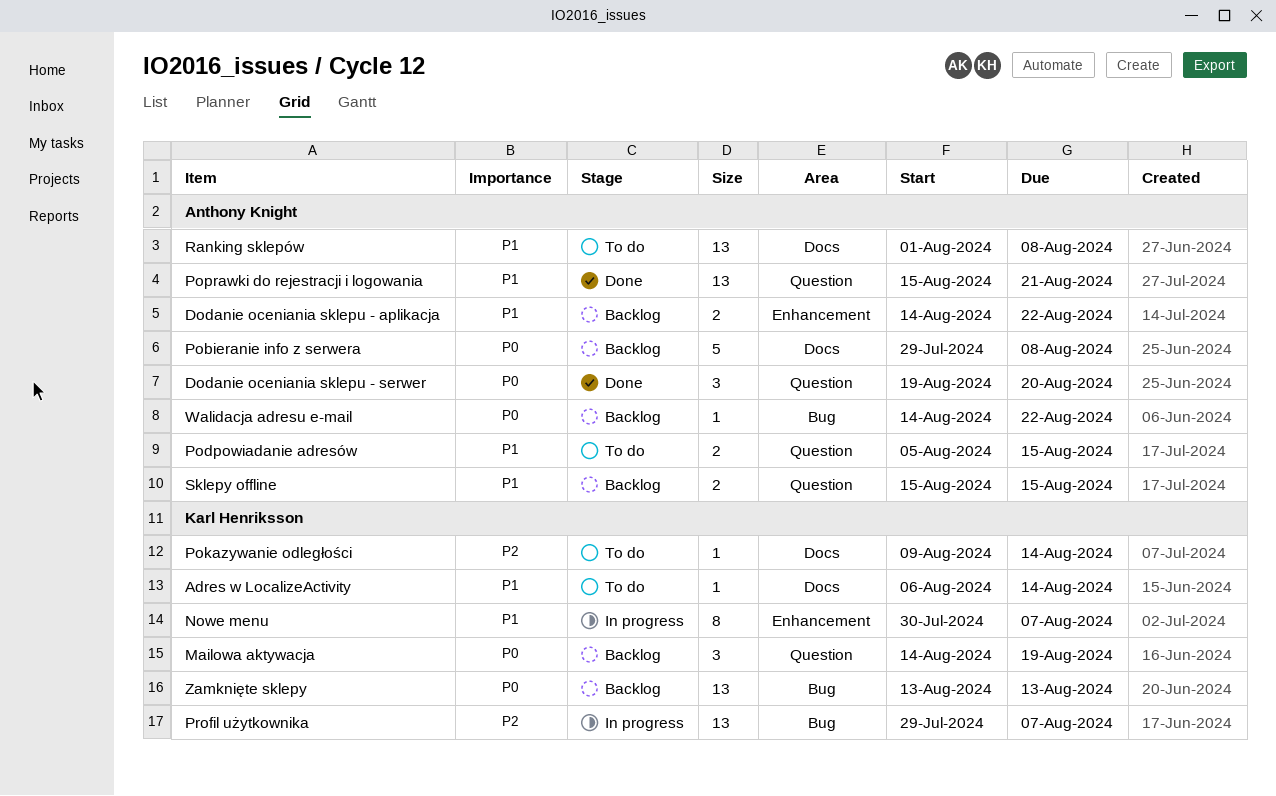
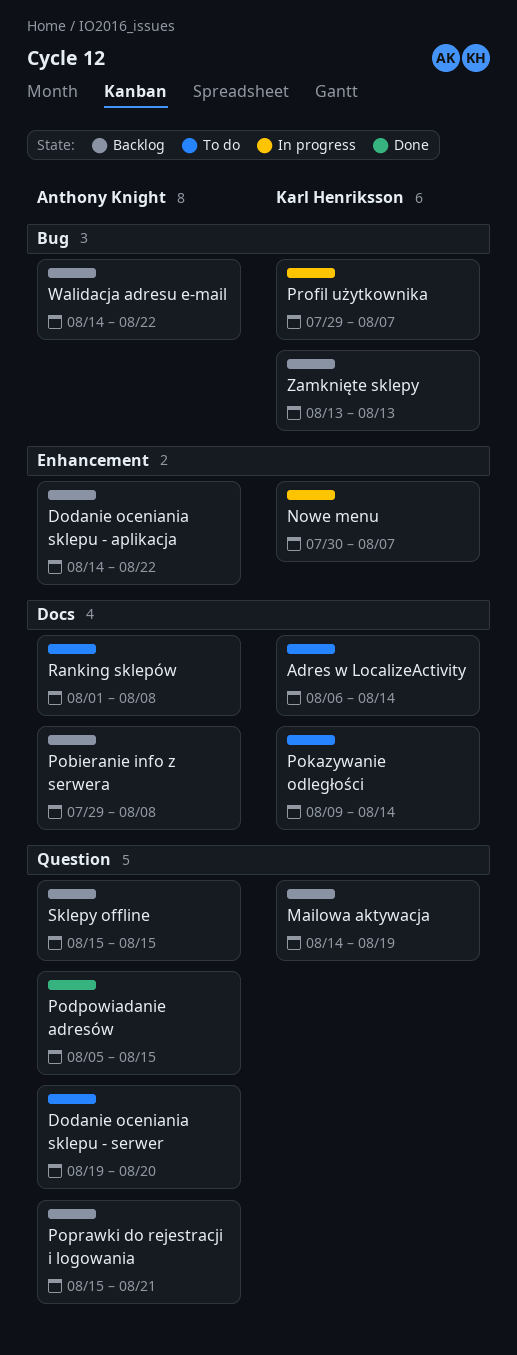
Dodanie oceniania sklepu - serwer, status: Done -> To do
Podpowiadanie adresów, status: To do -> Done
Poprawki do rejestracji i logowania, status: Done -> Backlog

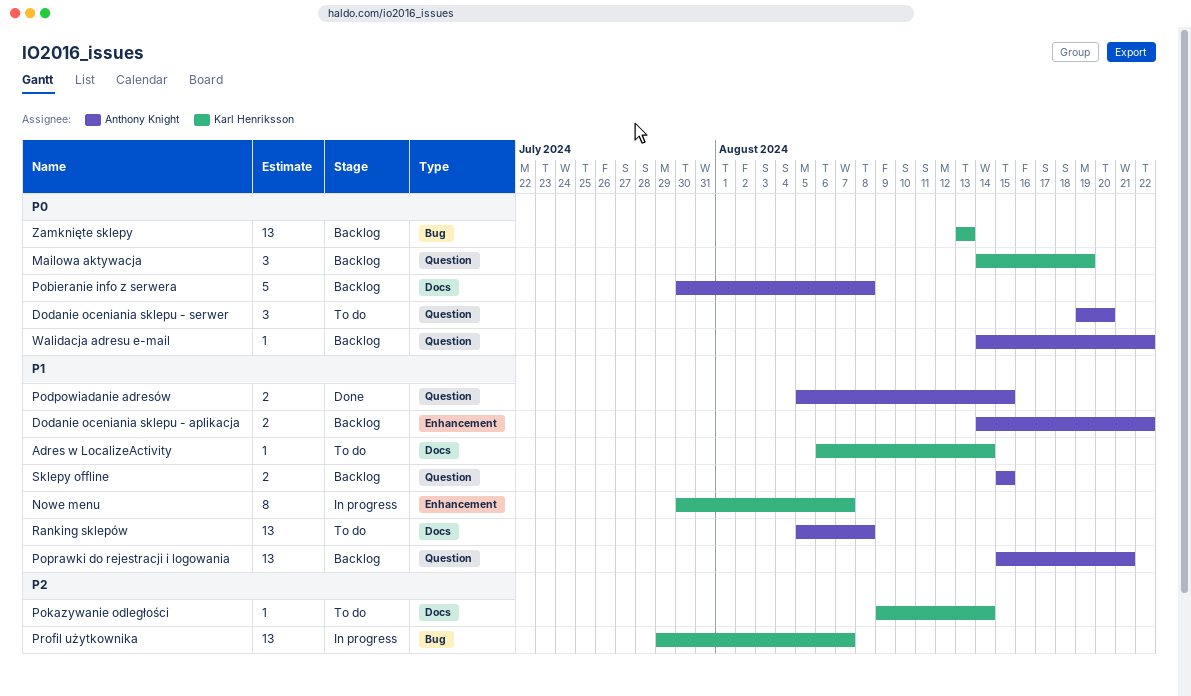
Pobieranie info z serwera, start: Jul 29 -> Jul 30
Ranking sklepów, start: Aug 1 -> Aug 5
Walidacja adresu e-mail, label: Bug -> Question

